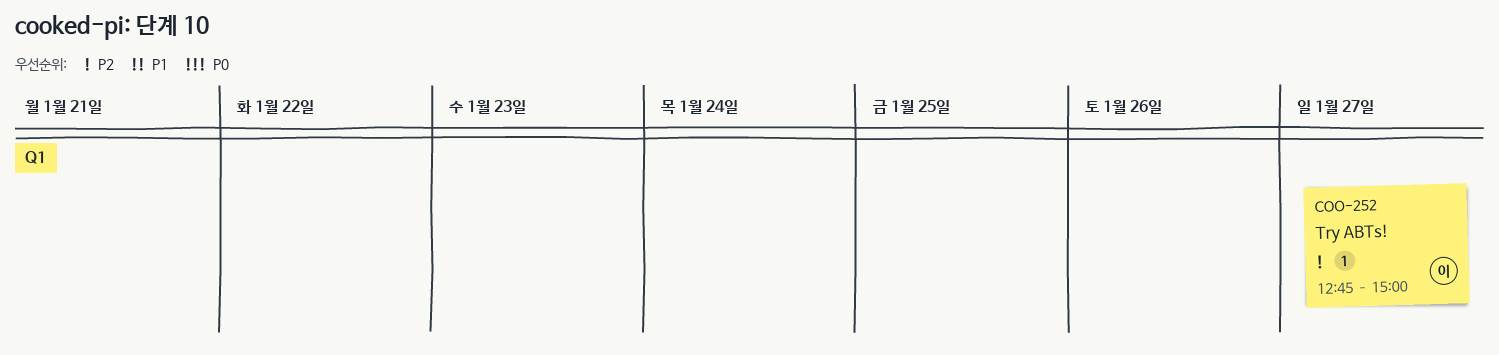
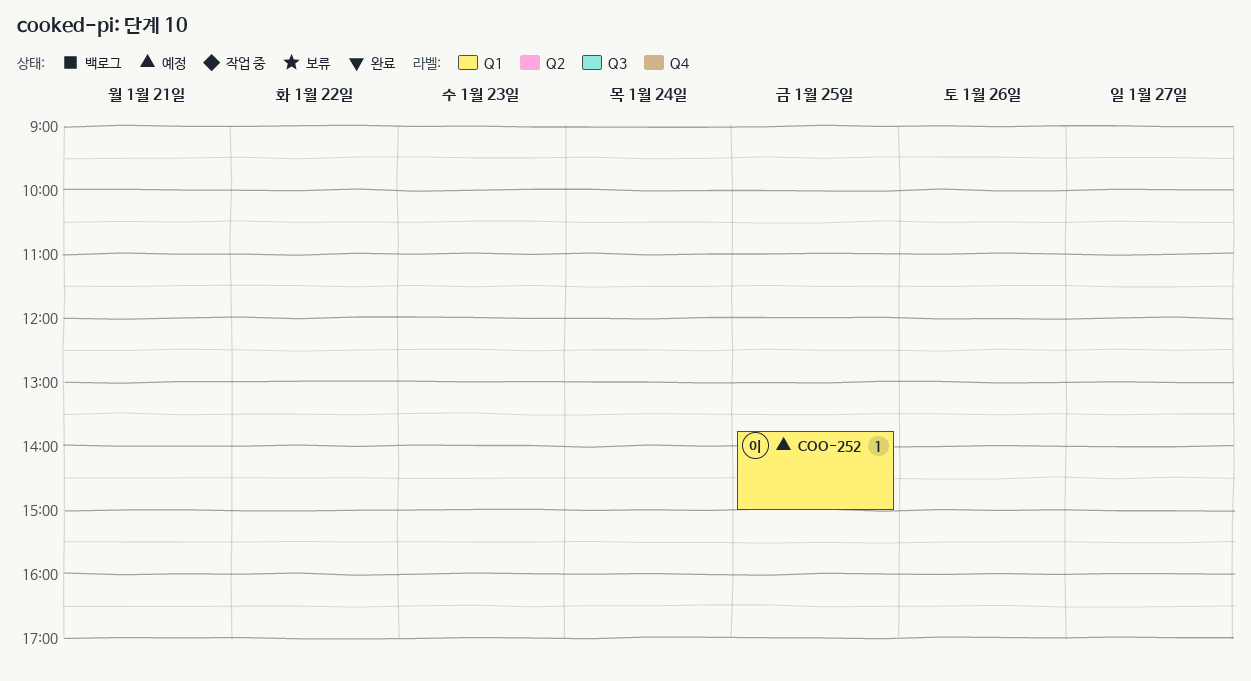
COO-252, day: Jan 27 -> Jan 25
COO-252, begins: 12:45 -> 13:45

